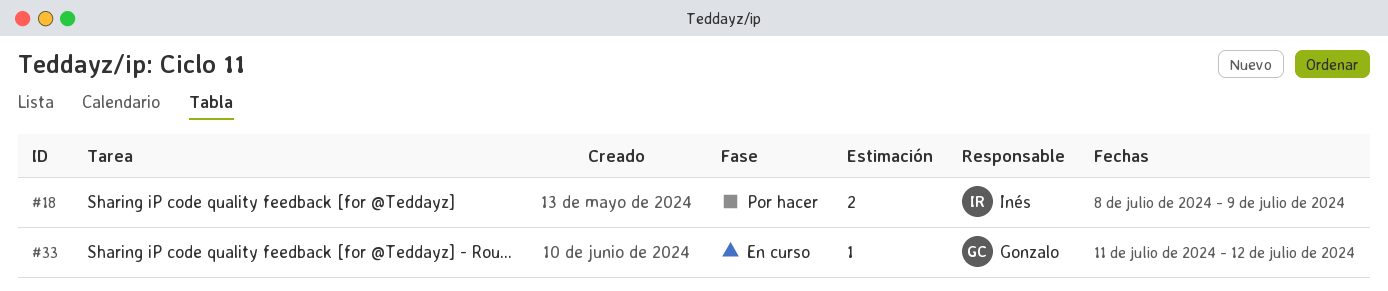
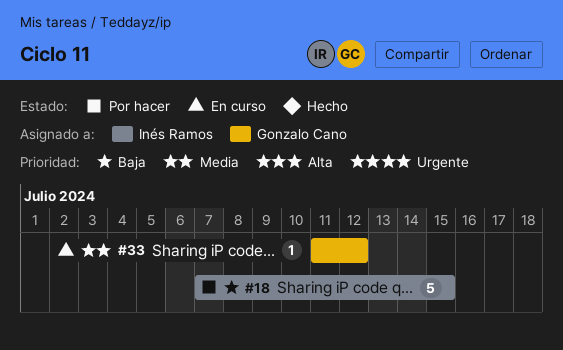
#18, estimate: 2 -> 5
#18, start: Jul 8 -> Jul 7
#18, due: Jul 9 -> Jul 15

